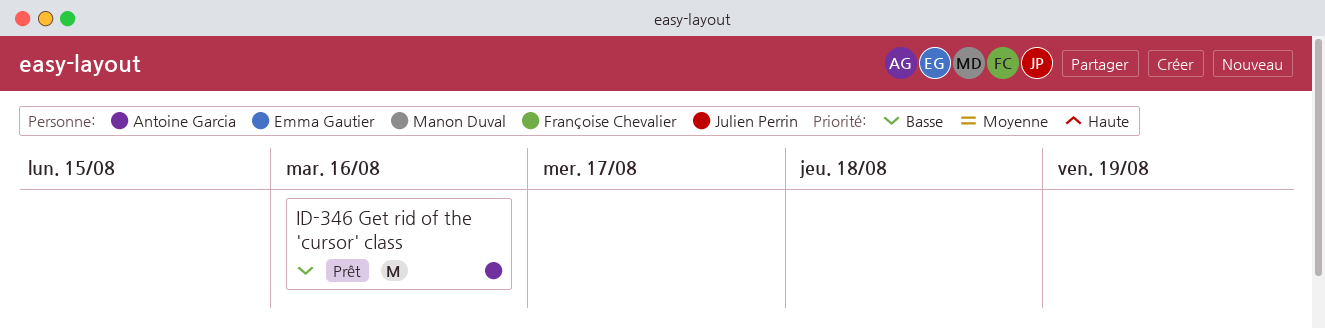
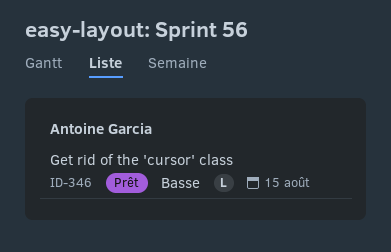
ID-346, estimate: M -> L
ID-346, due: Aug 16 -> Aug 15

